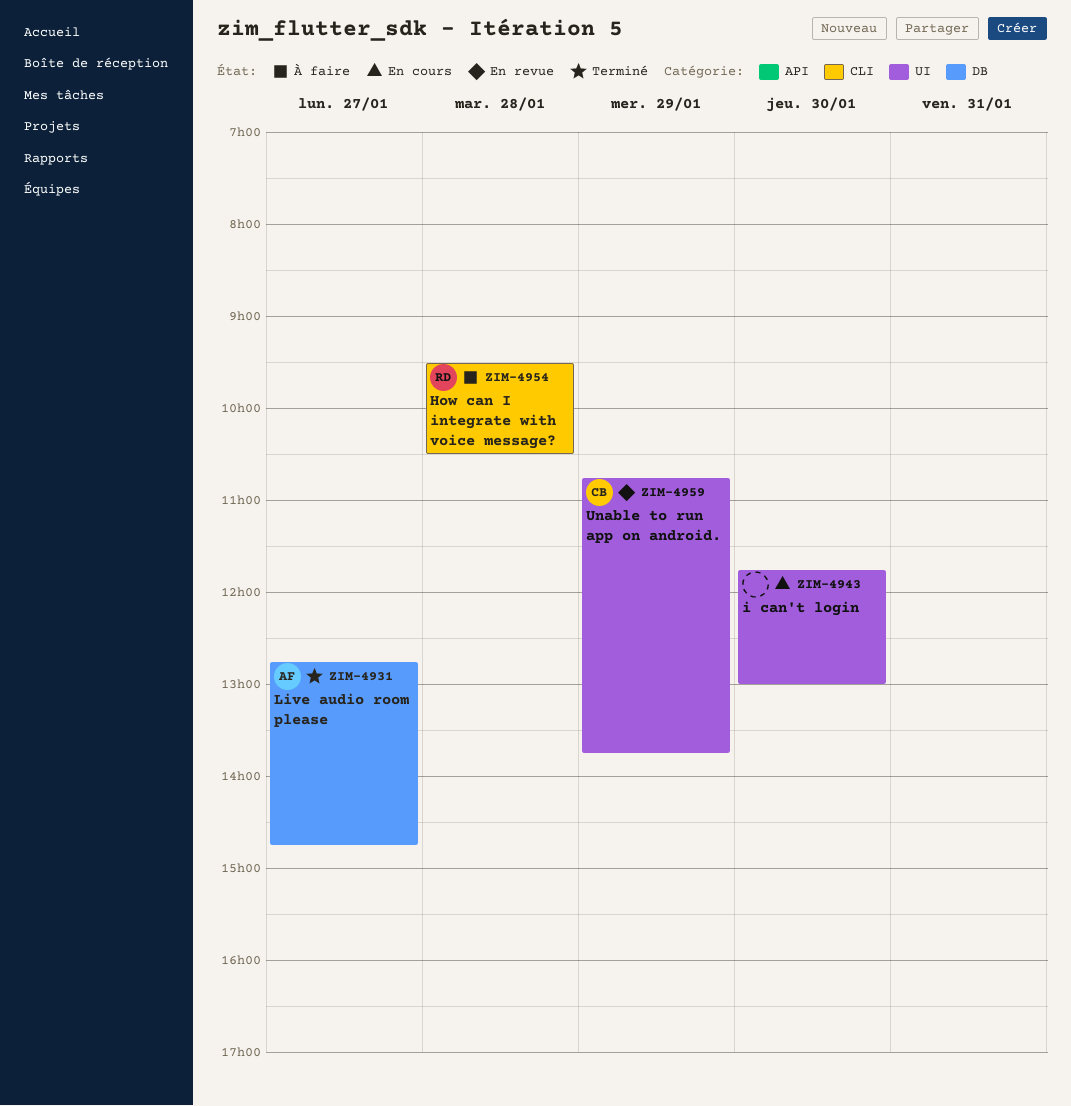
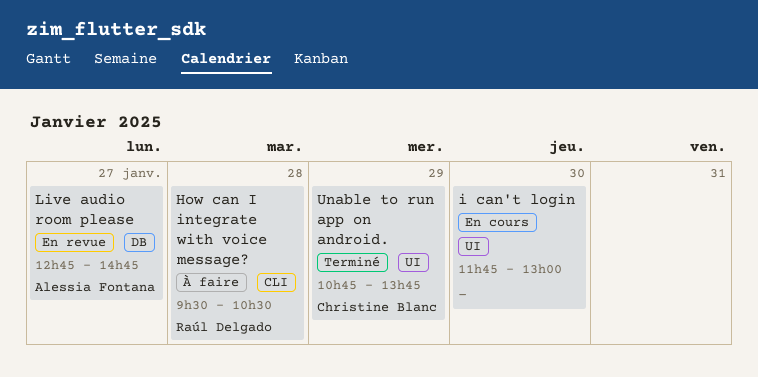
Live audio room please, status: Terminé -> En revue
Unable to run app on android., status: En revue -> Terminé

